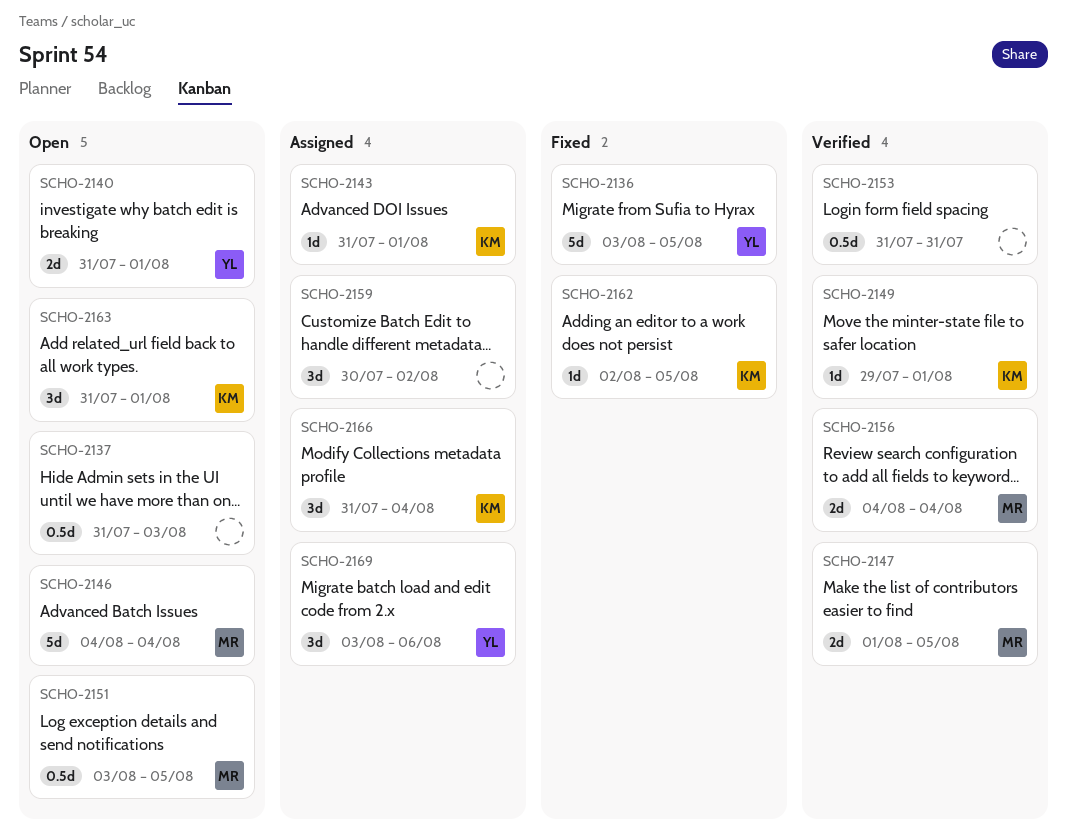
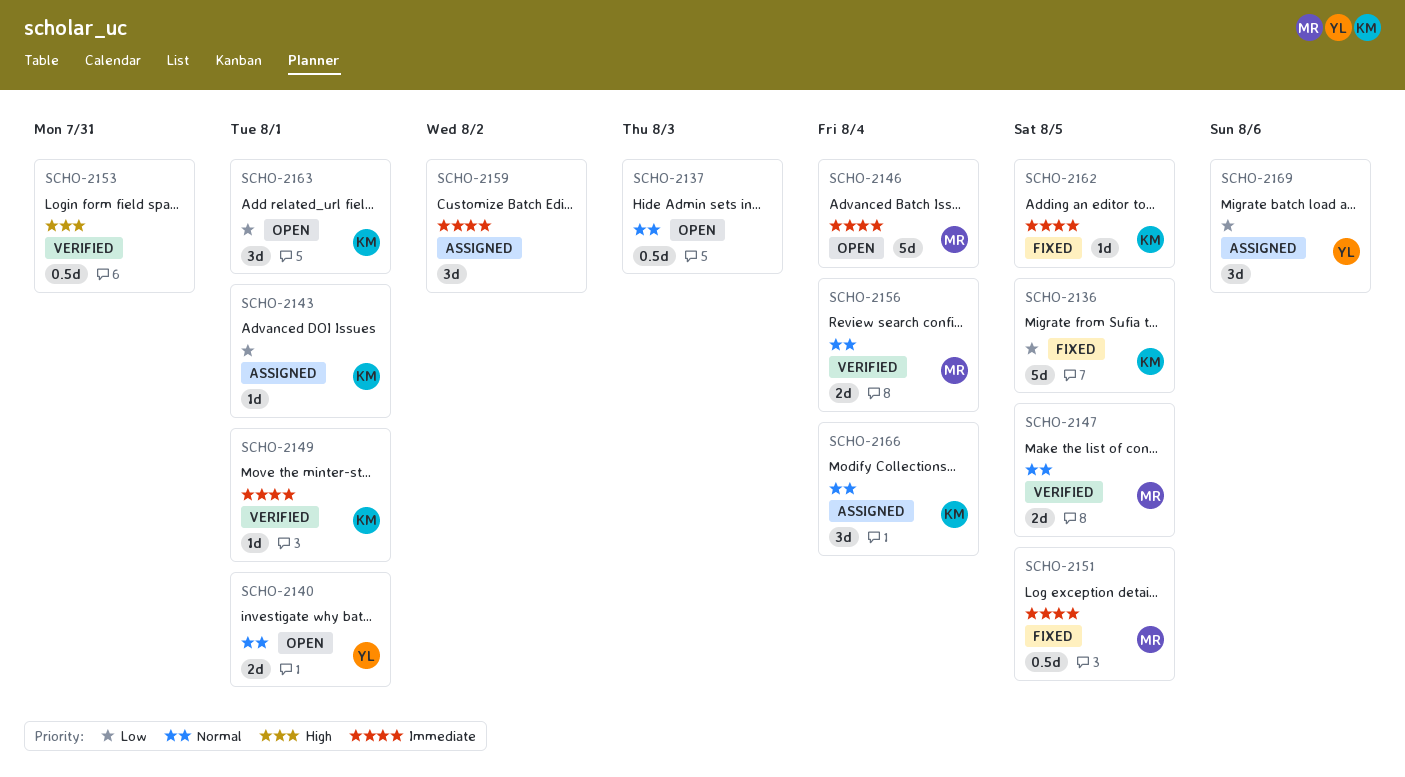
SCHO-2136, owner: YL -> KM
SCHO-2151, status: Open -> Fixed

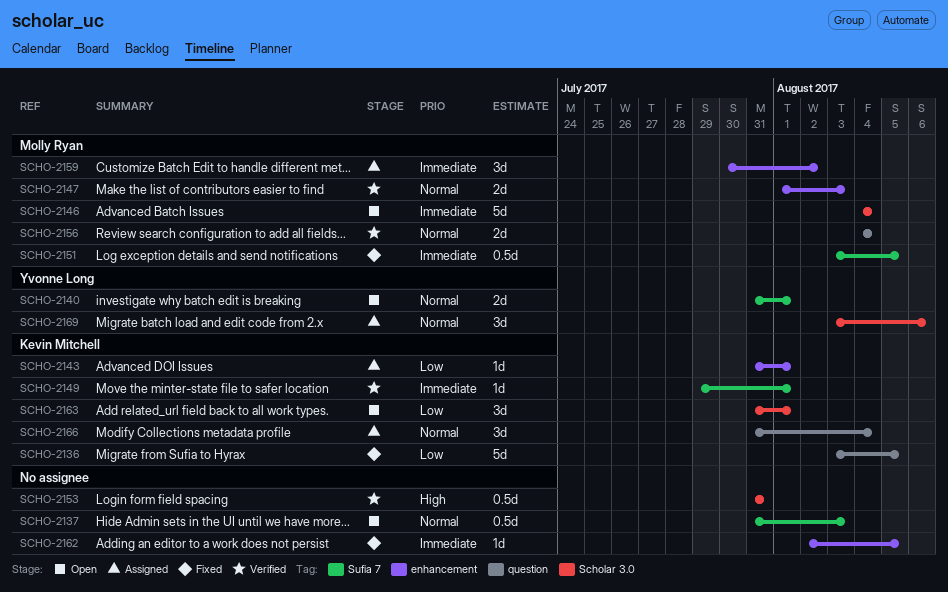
SCHO-2147, due: Aug 5 -> Aug 3
SCHO-2159, owner: none -> Molly Ryan
SCHO-2162, owner: Kevin Mitchell -> none
SCHO-2169, priority: Low -> Normal

